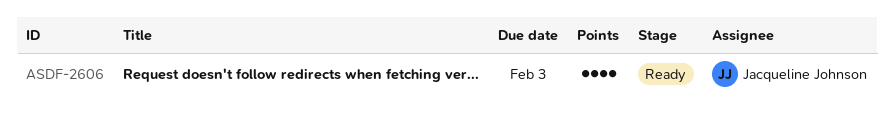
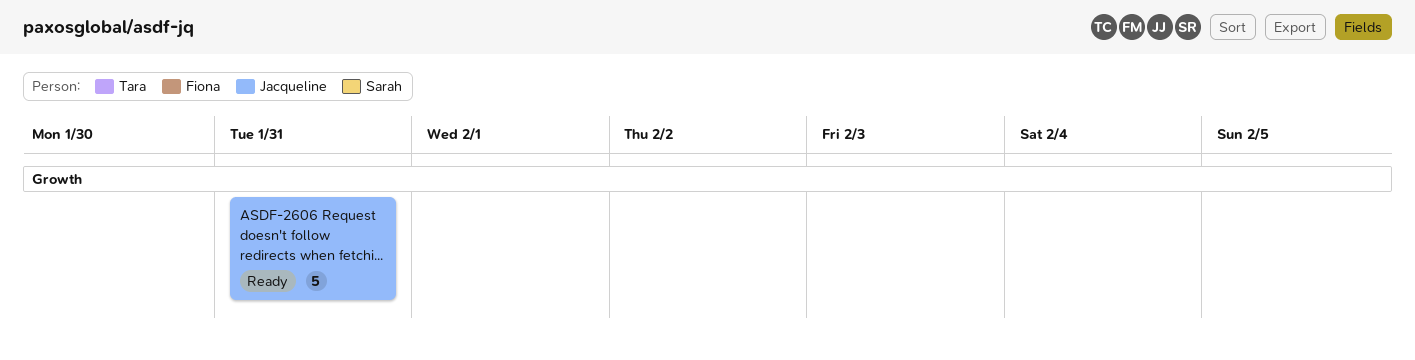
ASDF-2606, estimate: 4 -> 5
ASDF-2606, due: Feb 3 -> Jan 31

